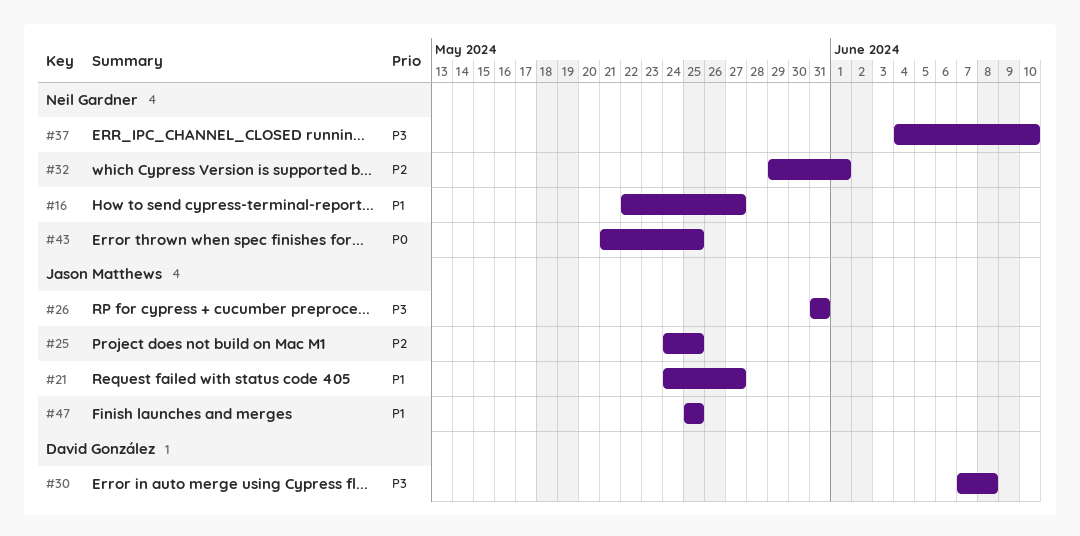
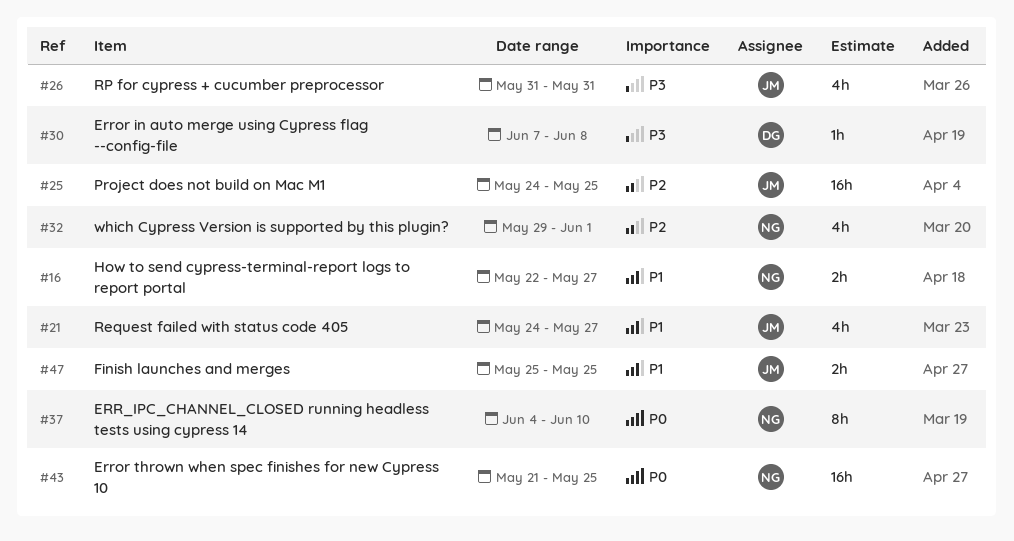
#37, priority: P3 -> P0

